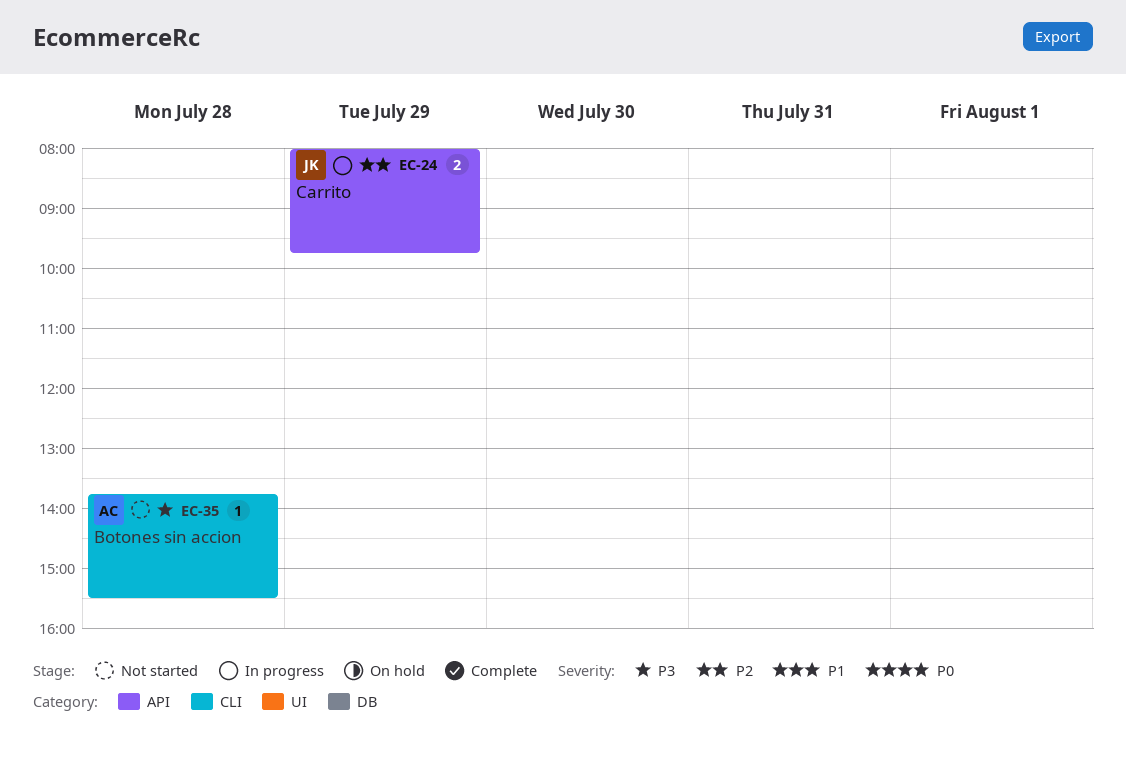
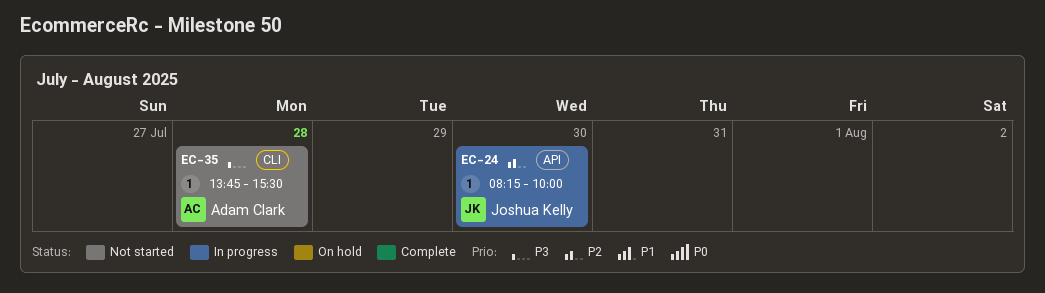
EC-24, estimate: 2 -> 1
EC-24, day: Jul 29 -> Jul 30
EC-24, begins: 08:00 -> 08:15
EC-24, ends: 09:45 -> 10:00

